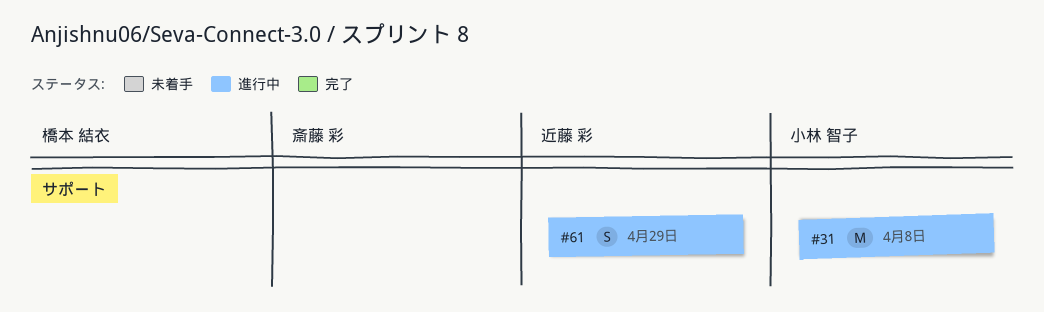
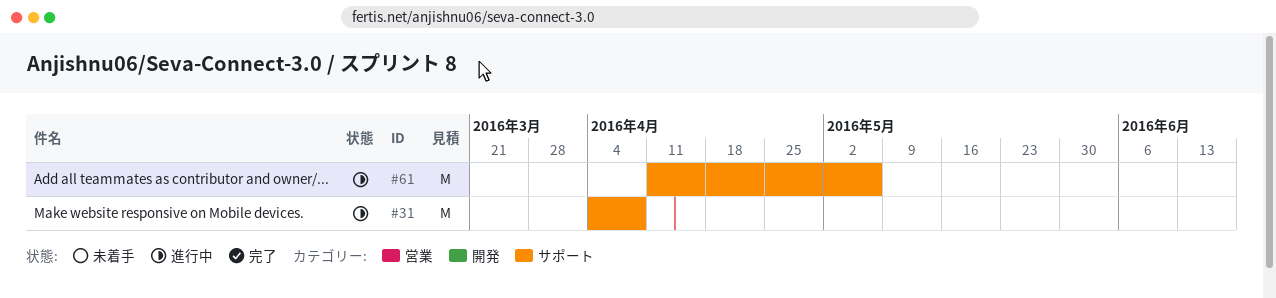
#61, estimate: S -> M
#61, due: Apr 29 -> May 6

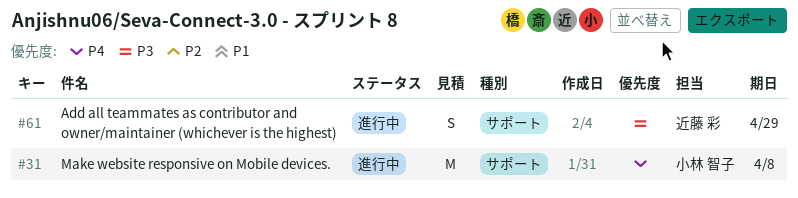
#61, estimate: M -> S
#61, due: May 6 -> Apr 29

